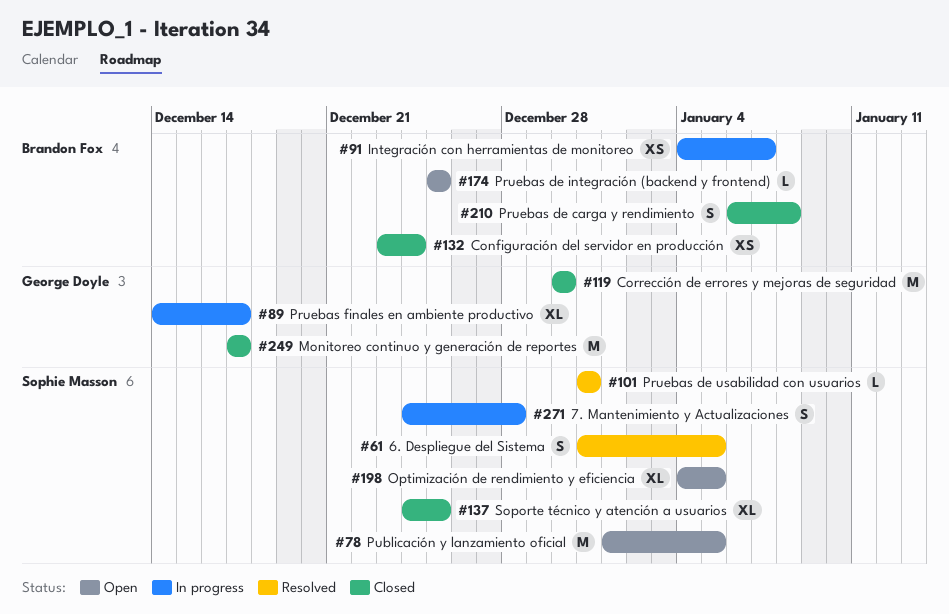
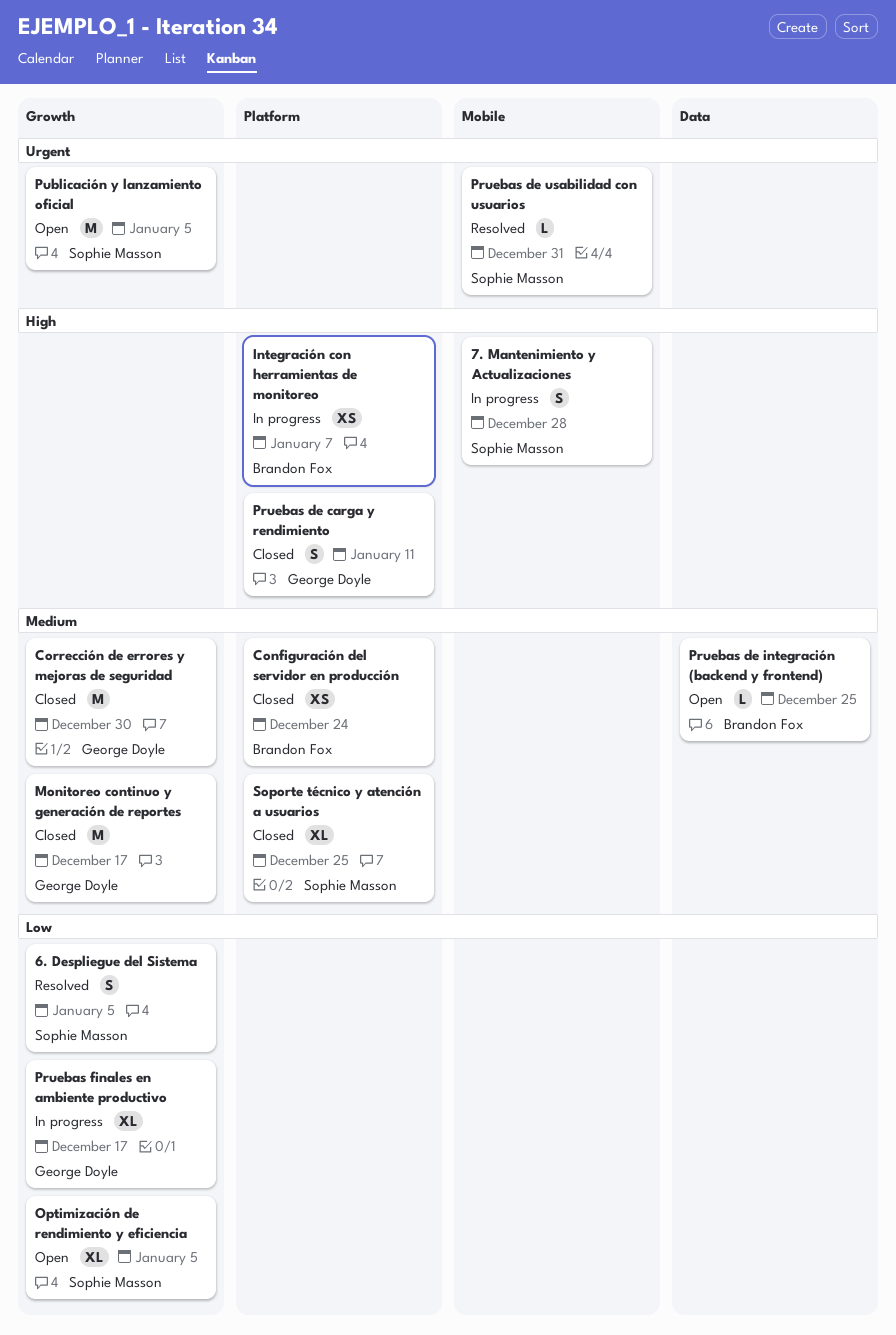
Pruebas de carga y rendimiento, owner: Brandon Fox -> George Doyle
Pruebas de carga y rendimiento, due: Jan 8 -> Jan 11

